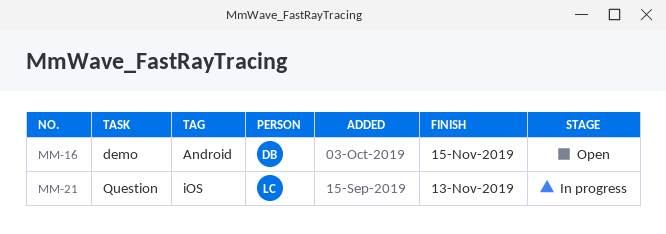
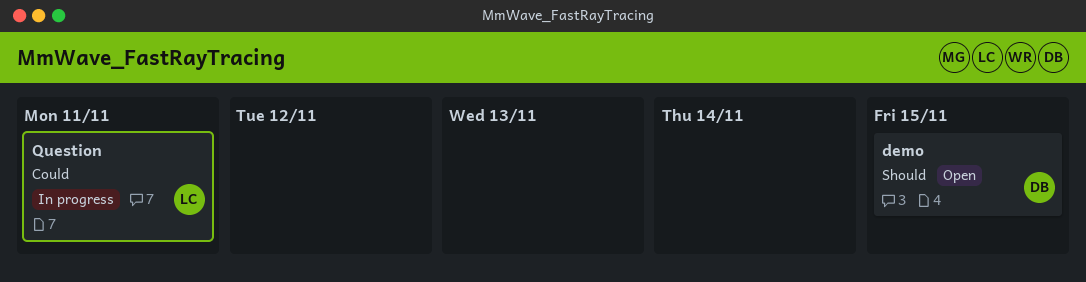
Question, due: Nov 13 -> Nov 11

